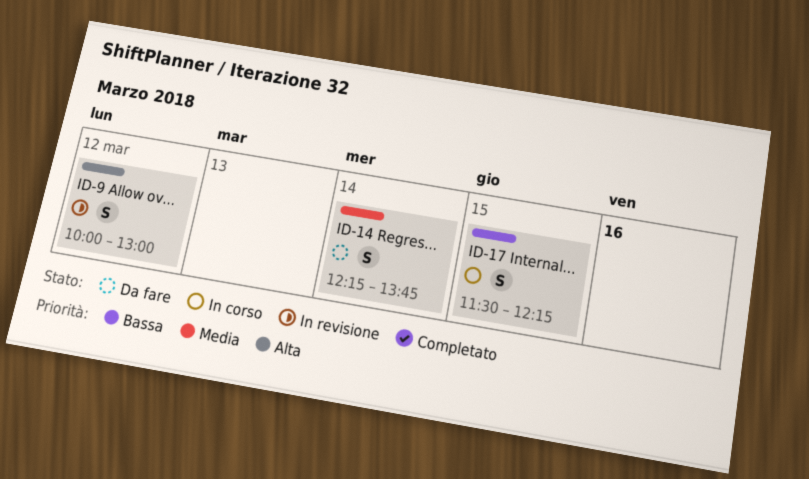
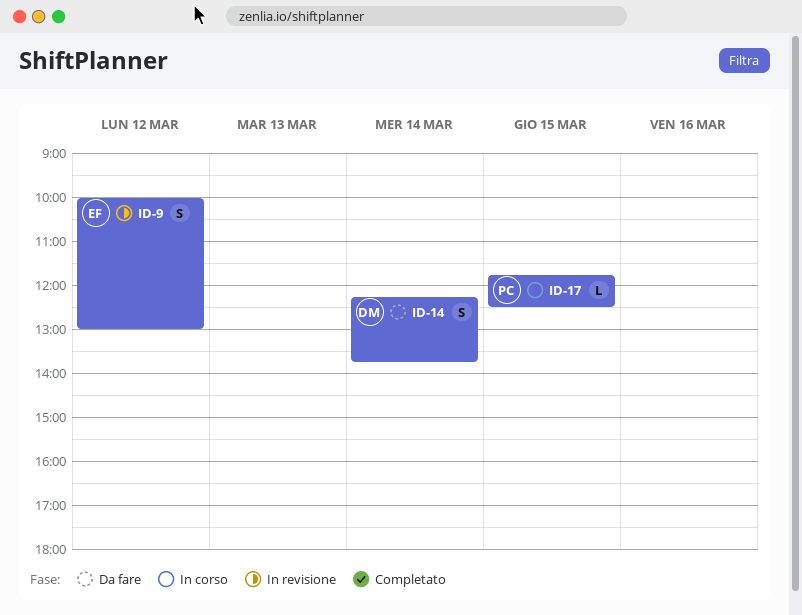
ID-17, estimate: S -> L
ID-17, begins: 11:30 -> 11:45
ID-17, ends: 12:15 -> 12:30

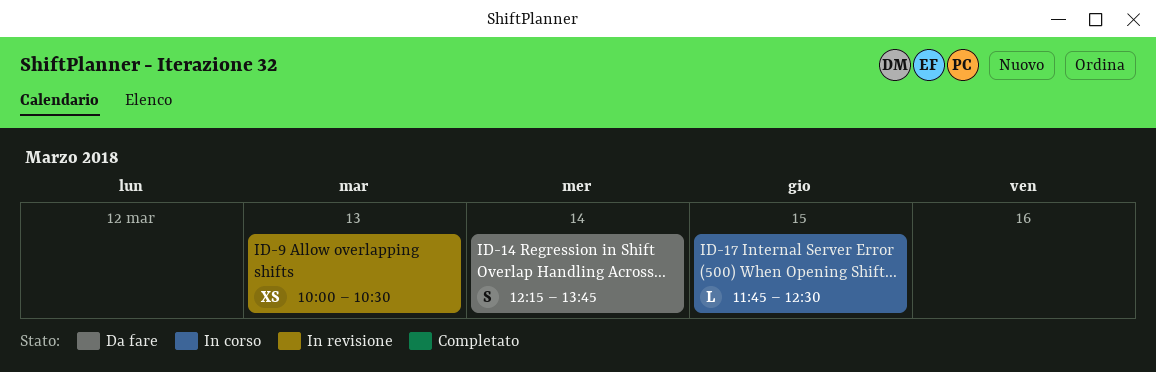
ID-9, estimate: S -> XS
ID-9, day: Mar 12 -> Mar 13
ID-9, ends: 13:00 -> 10:30

